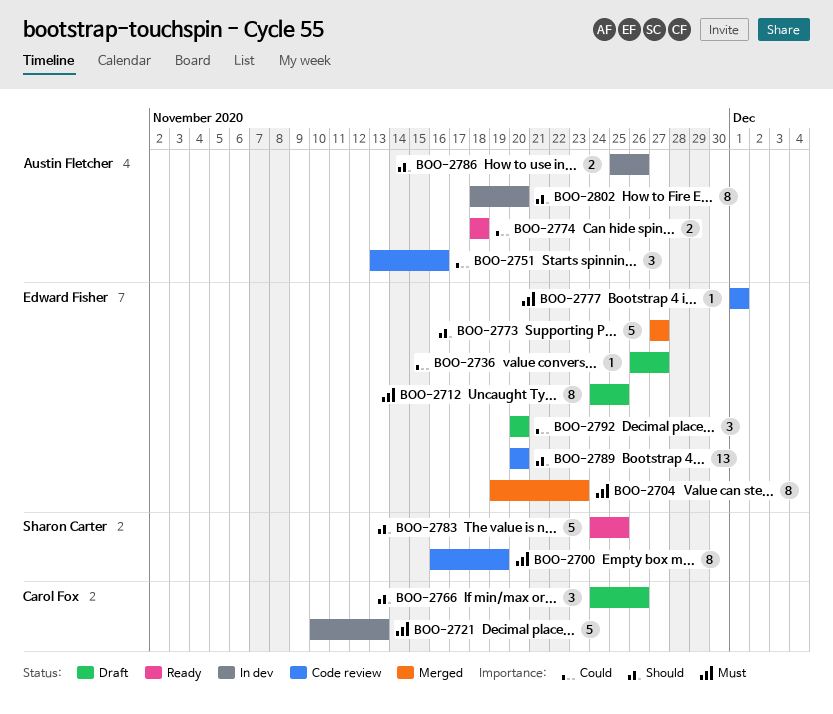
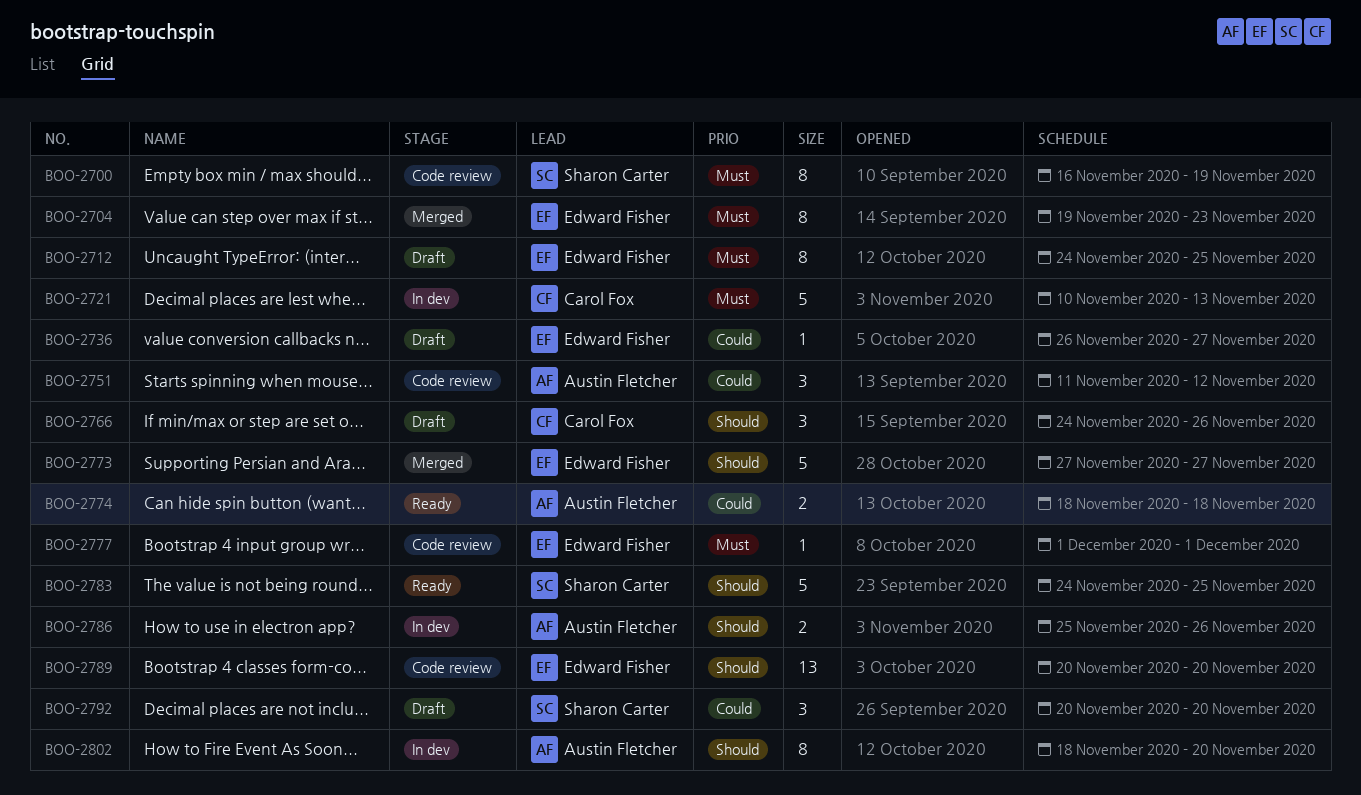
BOO-2751, start: Nov 13 -> Nov 11
BOO-2751, due: Nov 16 -> Nov 12
BOO-2792, owner: Edward Fisher -> Sharon Carter

